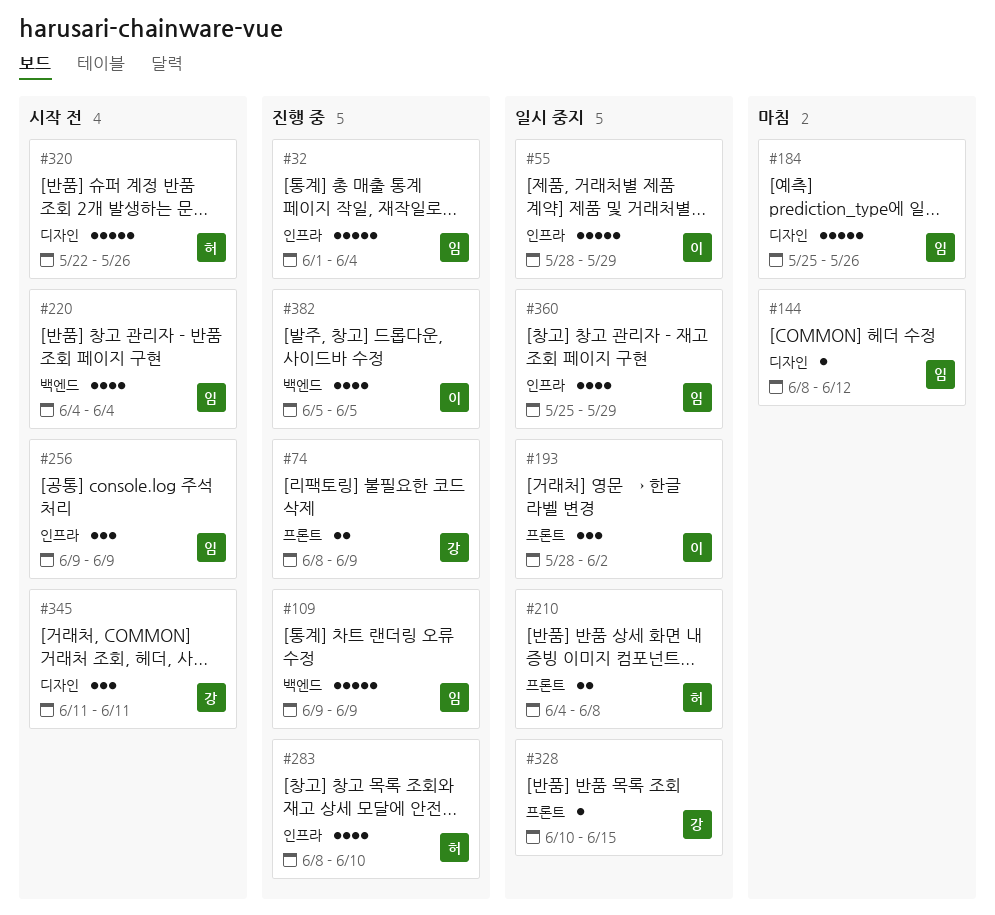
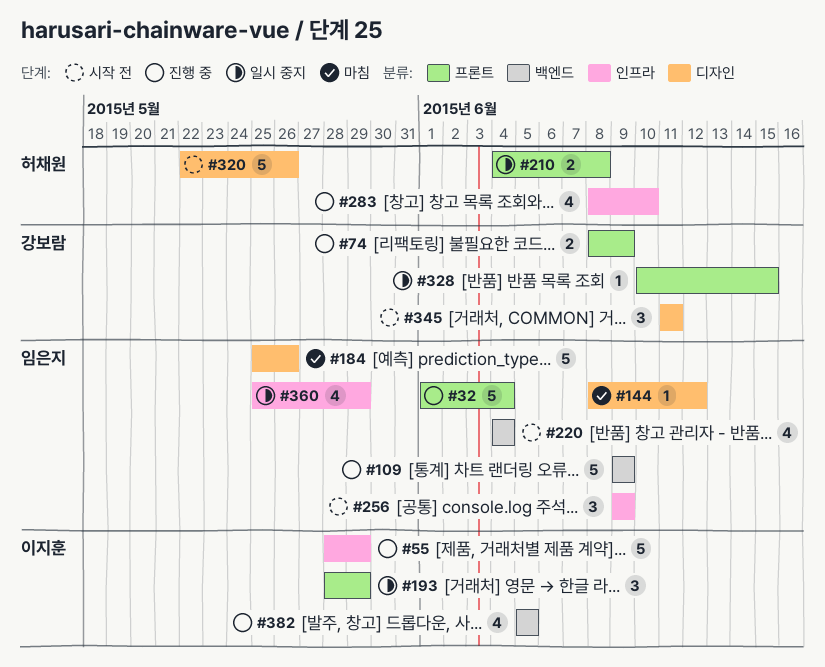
#32, label: 인프라 -> 프론트
#55, status: 일시 중지 -> 진행 중
#193, due: Jun 2 -> May 29

